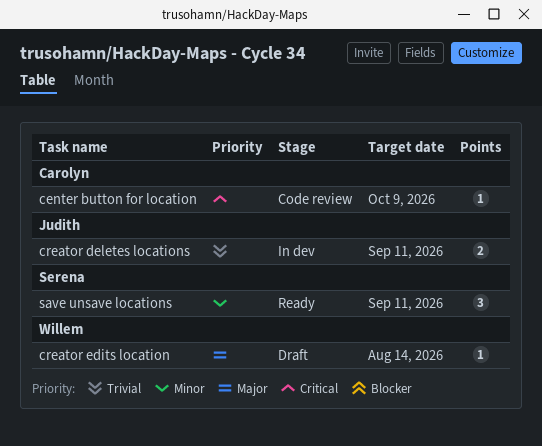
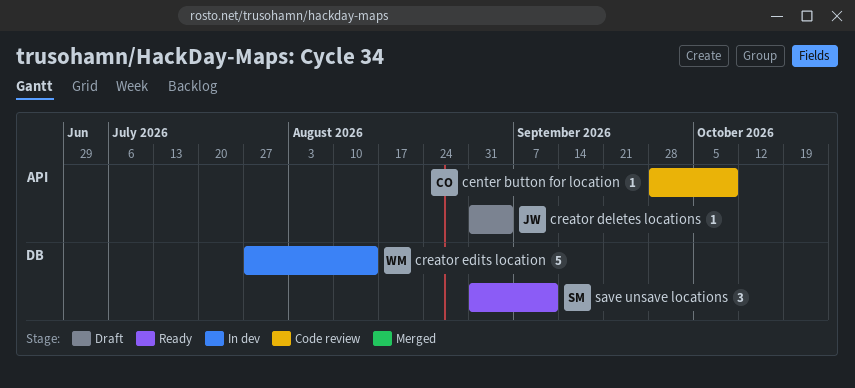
creator deletes locations, status: In dev -> Draft
creator deletes locations, estimate: 2 -> 1
creator deletes locations, due: Sep 11 -> Sep 4
creator edits location, status: Draft -> In dev
creator edits location, estimate: 1 -> 5

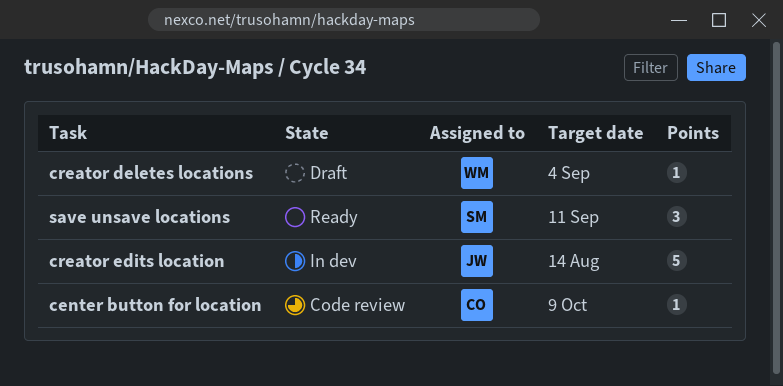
creator deletes locations, owner: JW -> WM
creator edits location, owner: WM -> JW

